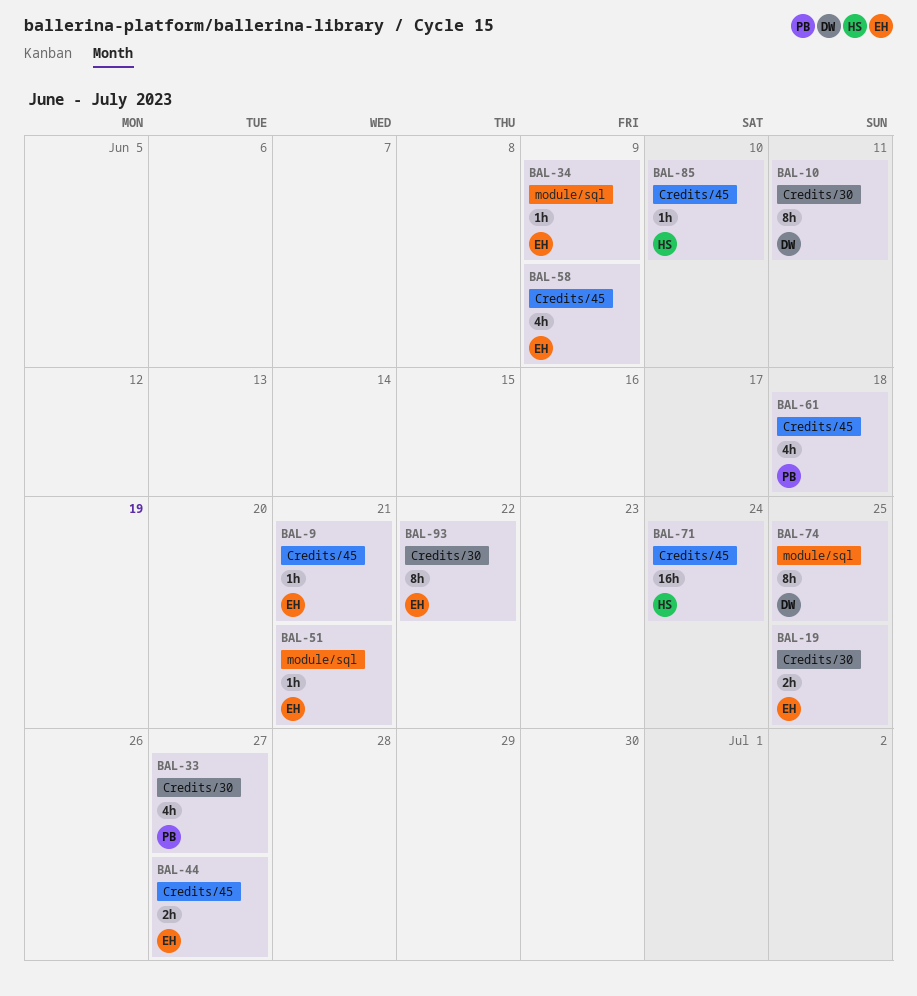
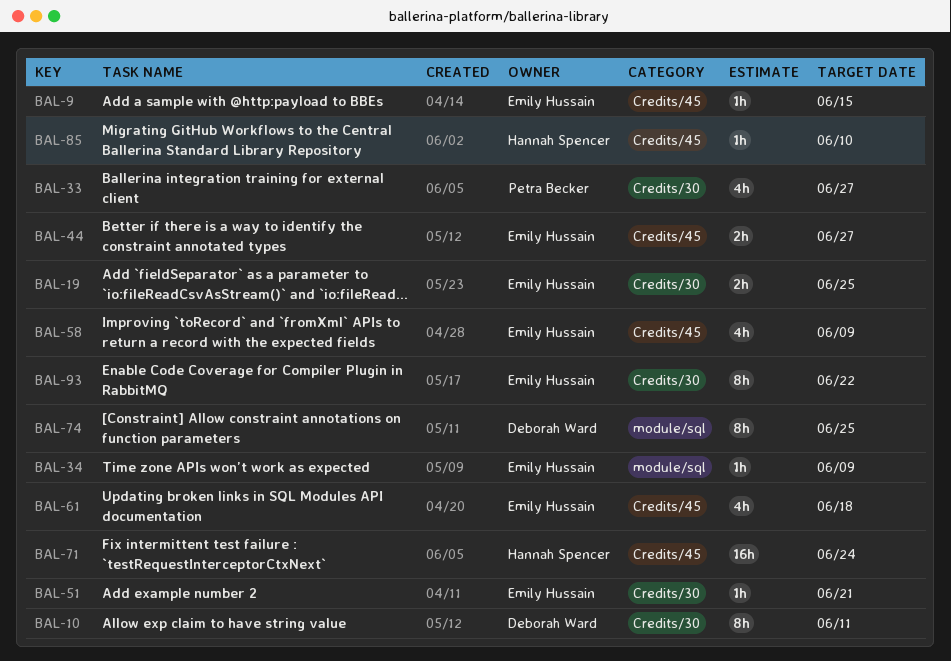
BAL-9, due: Jun 21 -> Jun 15
BAL-51, label: module/sql -> Credits/30
BAL-61, owner: Petra Becker -> Emily Hussain

